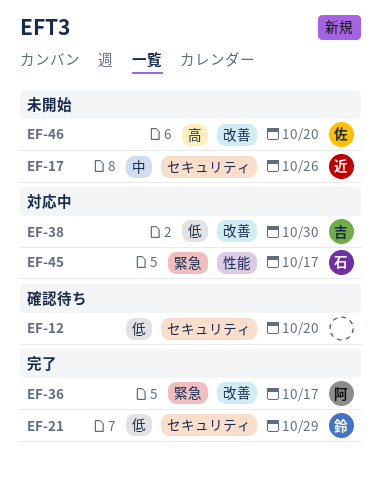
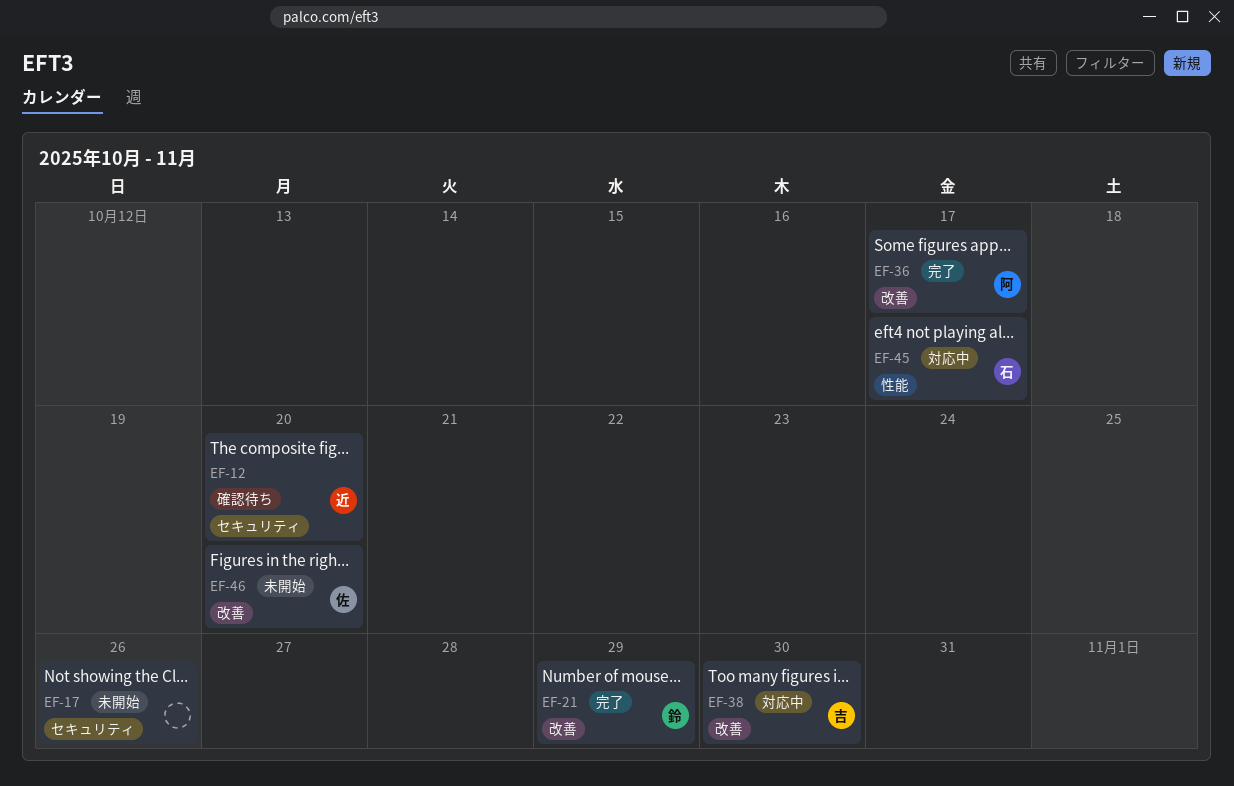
EF-12, owner: none -> 近
EF-17, owner: 近 -> none
EF-21, label: セキュリティ -> 改善

